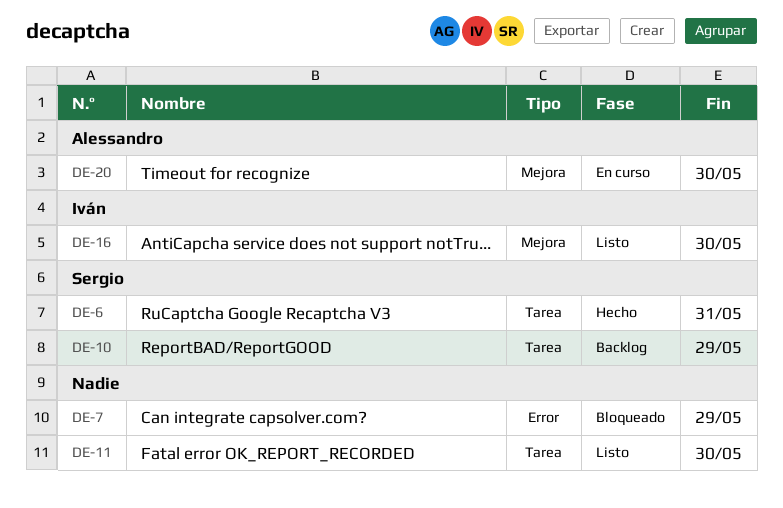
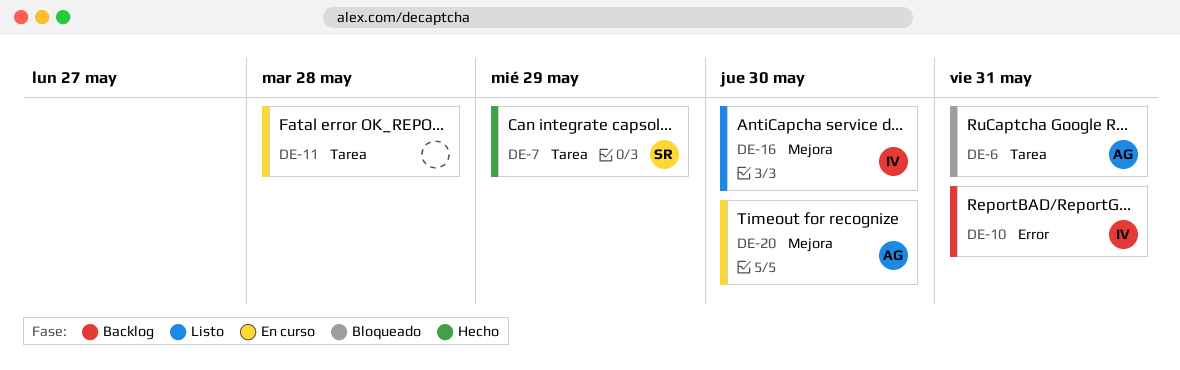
DE-6, status: Hecho -> Bloqueado
DE-6, owner: Sergio -> Alessandro
DE-7, status: Bloqueado -> Hecho
DE-7, owner: none -> Sergio
DE-7, label: Error -> Tarea
DE-10, owner: Sergio -> Iván
DE-10, label: Tarea -> Error
DE-10, due: May 29 -> May 31
DE-11, status: Listo -> En curso
DE-11, due: May 30 -> May 28

